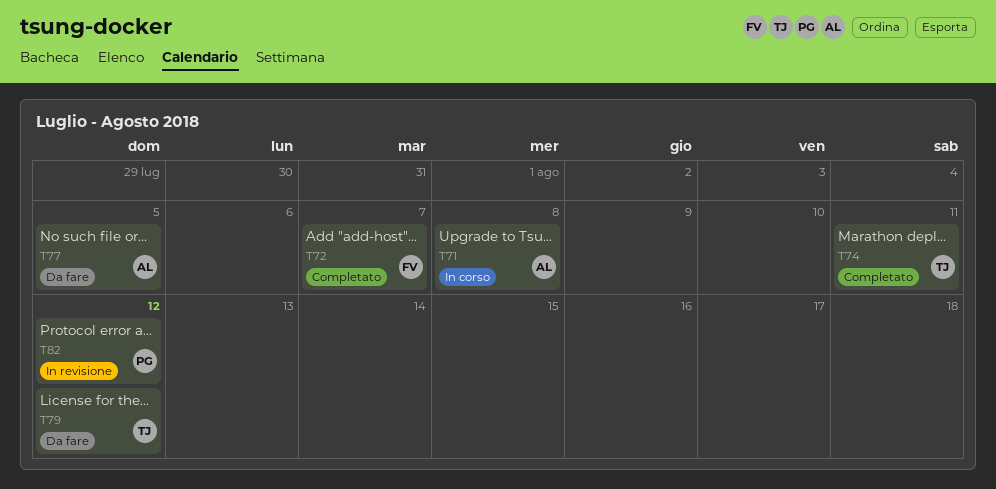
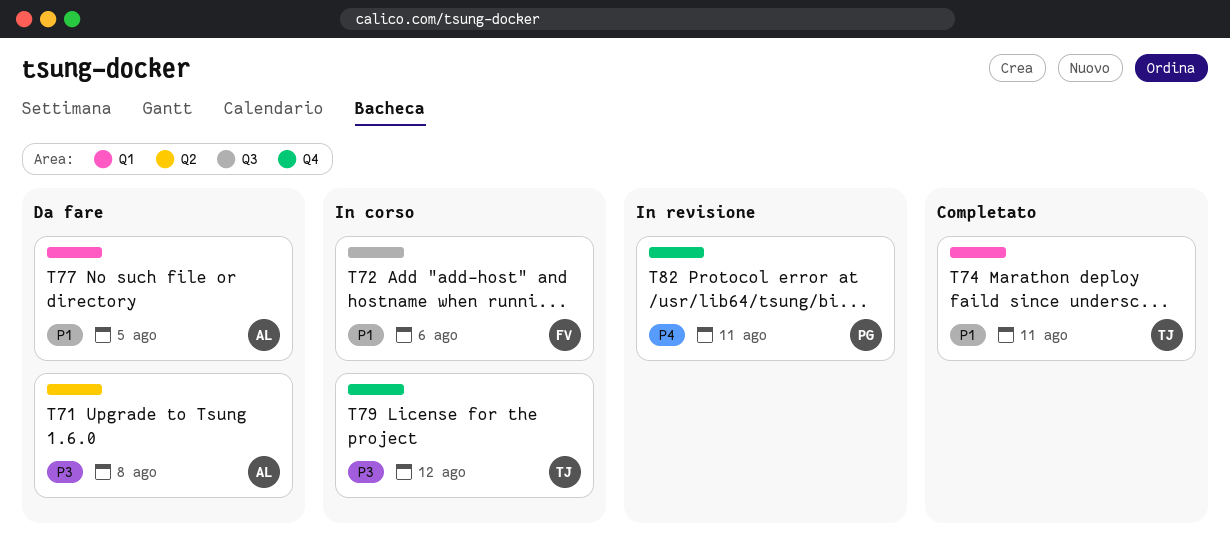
T71, status: In corso -> Da fare
T72, status: Completato -> In corso
T72, due: Aug 7 -> Aug 6
T79, status: Da fare -> In corso
T82, due: Aug 12 -> Aug 11

